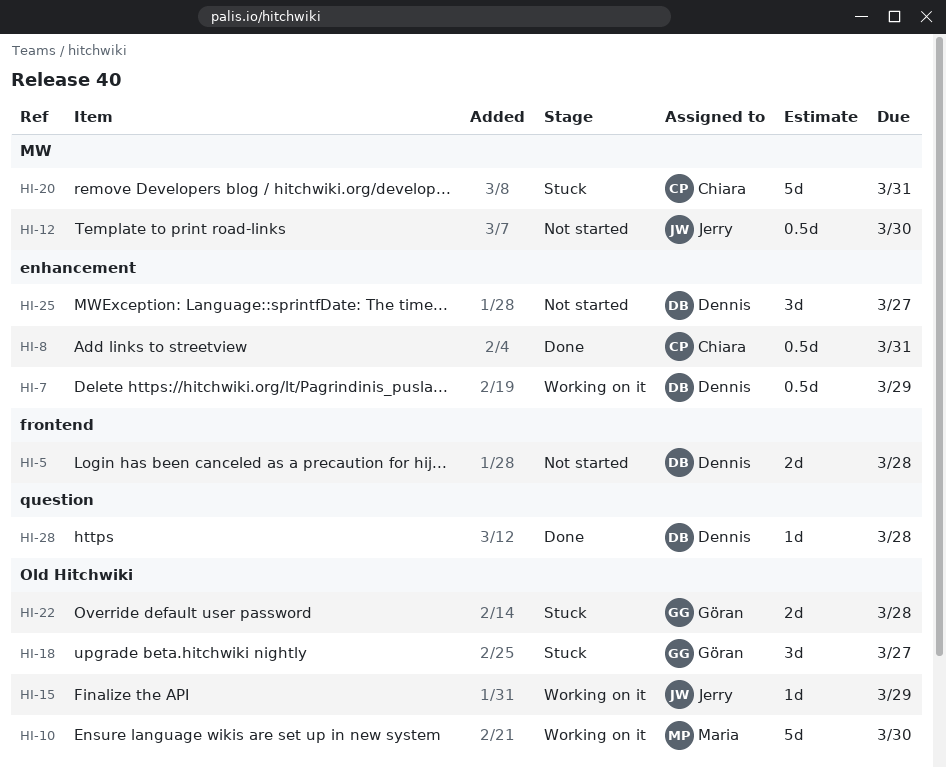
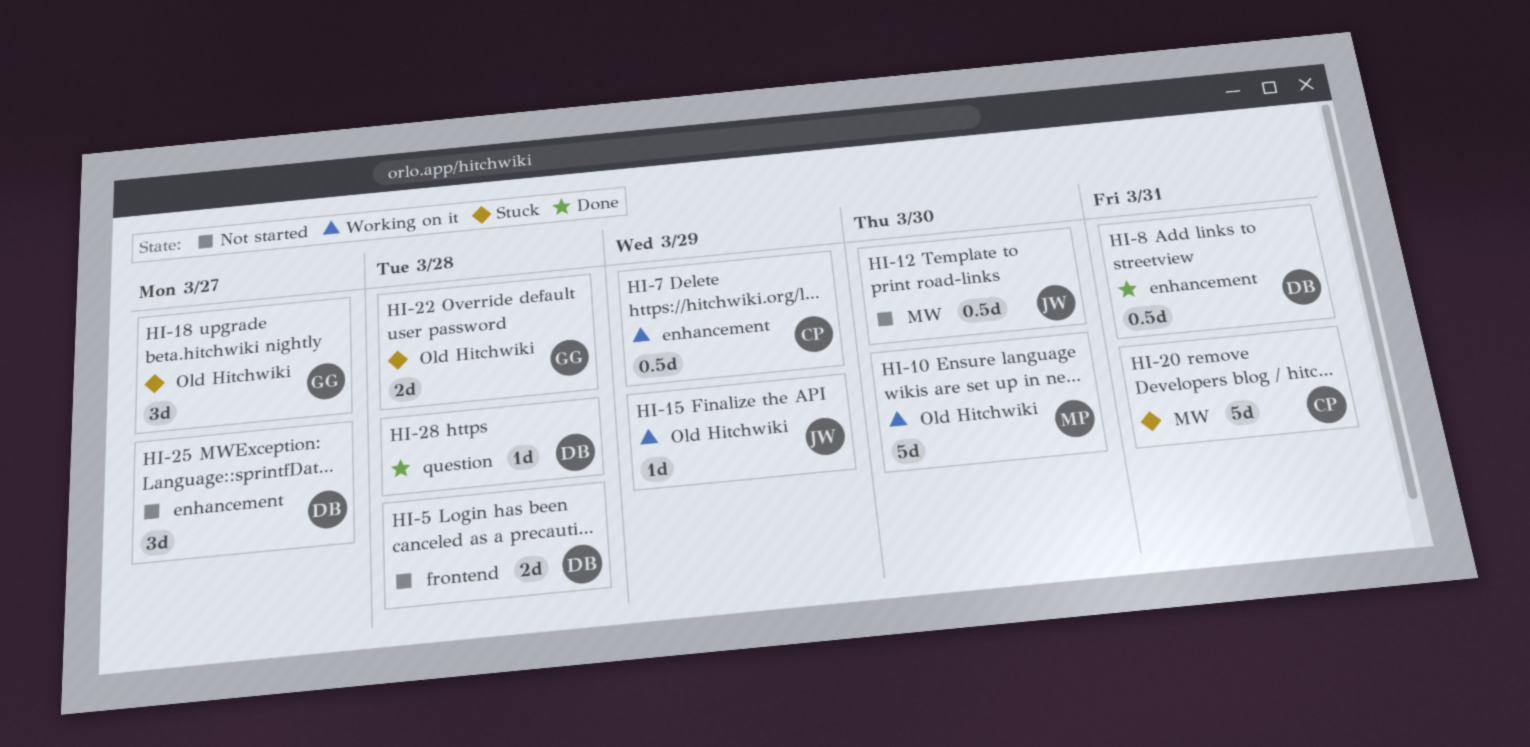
HI-7, owner: Dennis -> Chiara
HI-8, owner: Chiara -> Dennis

